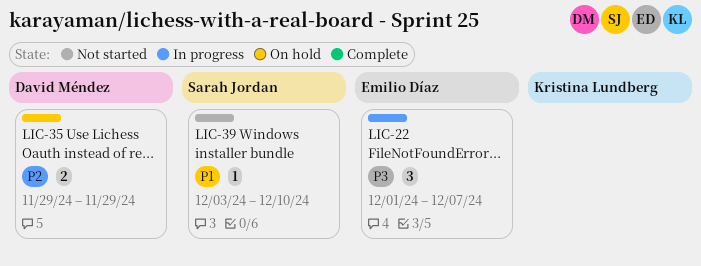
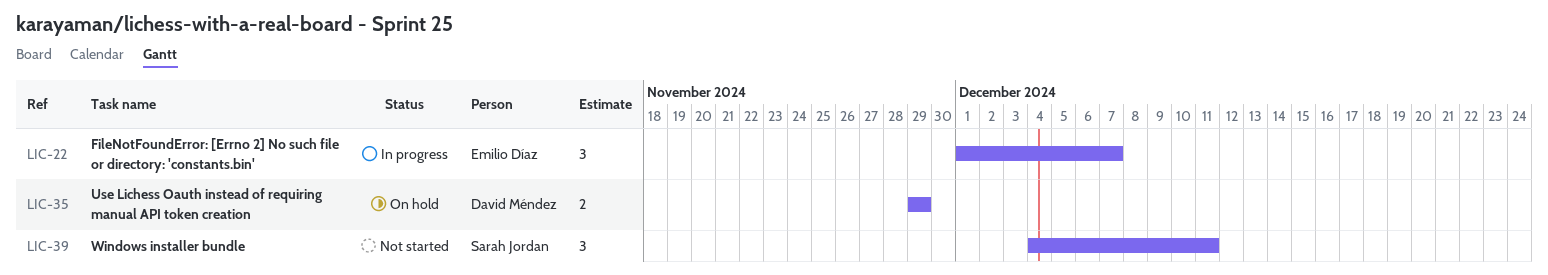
LIC-39, estimate: 1 -> 3
LIC-39, start: Dec 3 -> Dec 4
LIC-39, due: Dec 10 -> Dec 11

